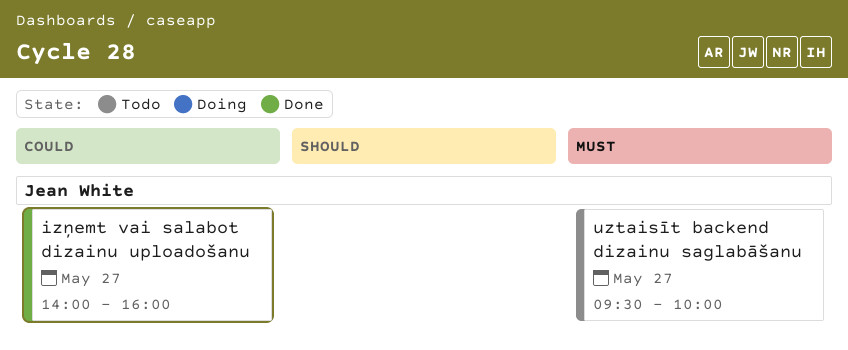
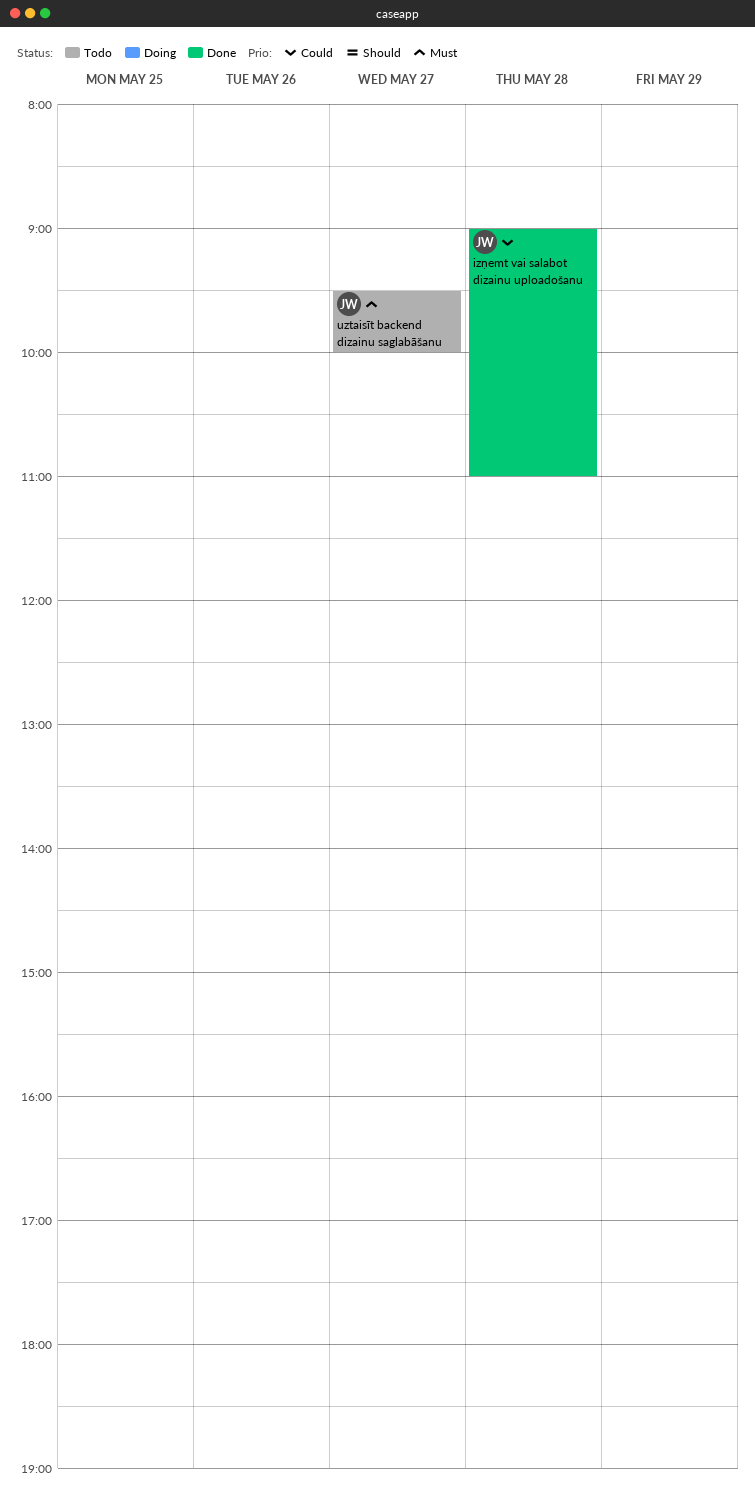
izņemt vai salabot dizainu uploadošanu, day: May 27 -> May 28
izņemt vai salabot dizainu uploadošanu, begins: 14:00 -> 09:00
izņemt vai salabot dizainu uploadošanu, ends: 16:00 -> 11:00

